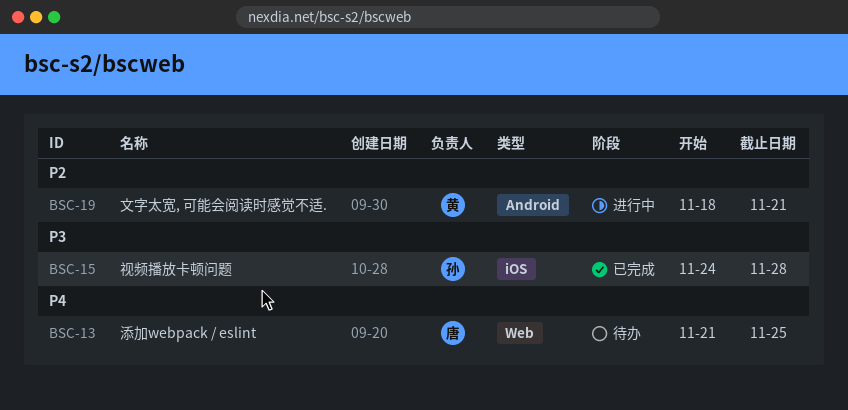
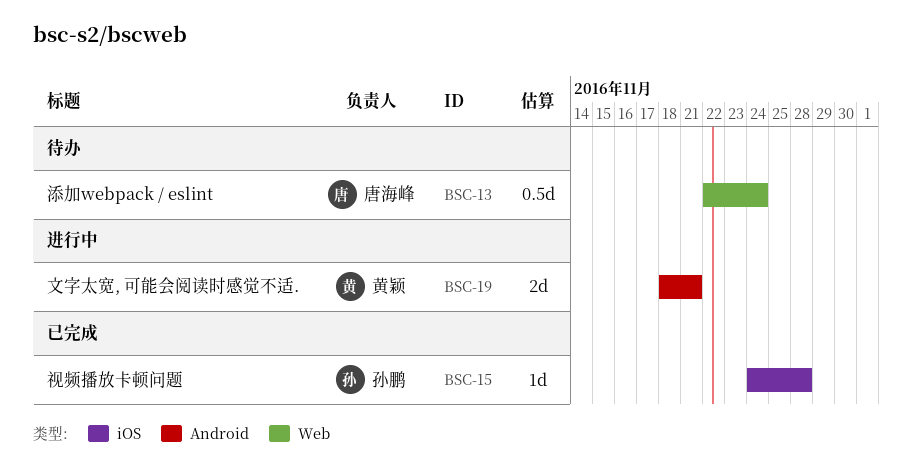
BSC-13, start: Nov 21 -> Nov 22
BSC-13, due: Nov 25 -> Nov 24

